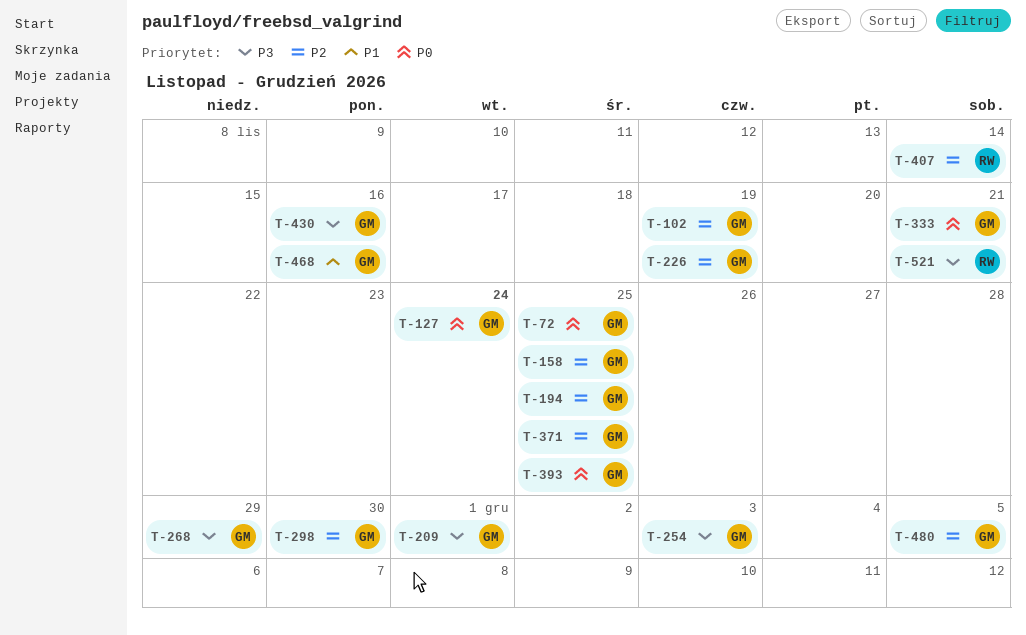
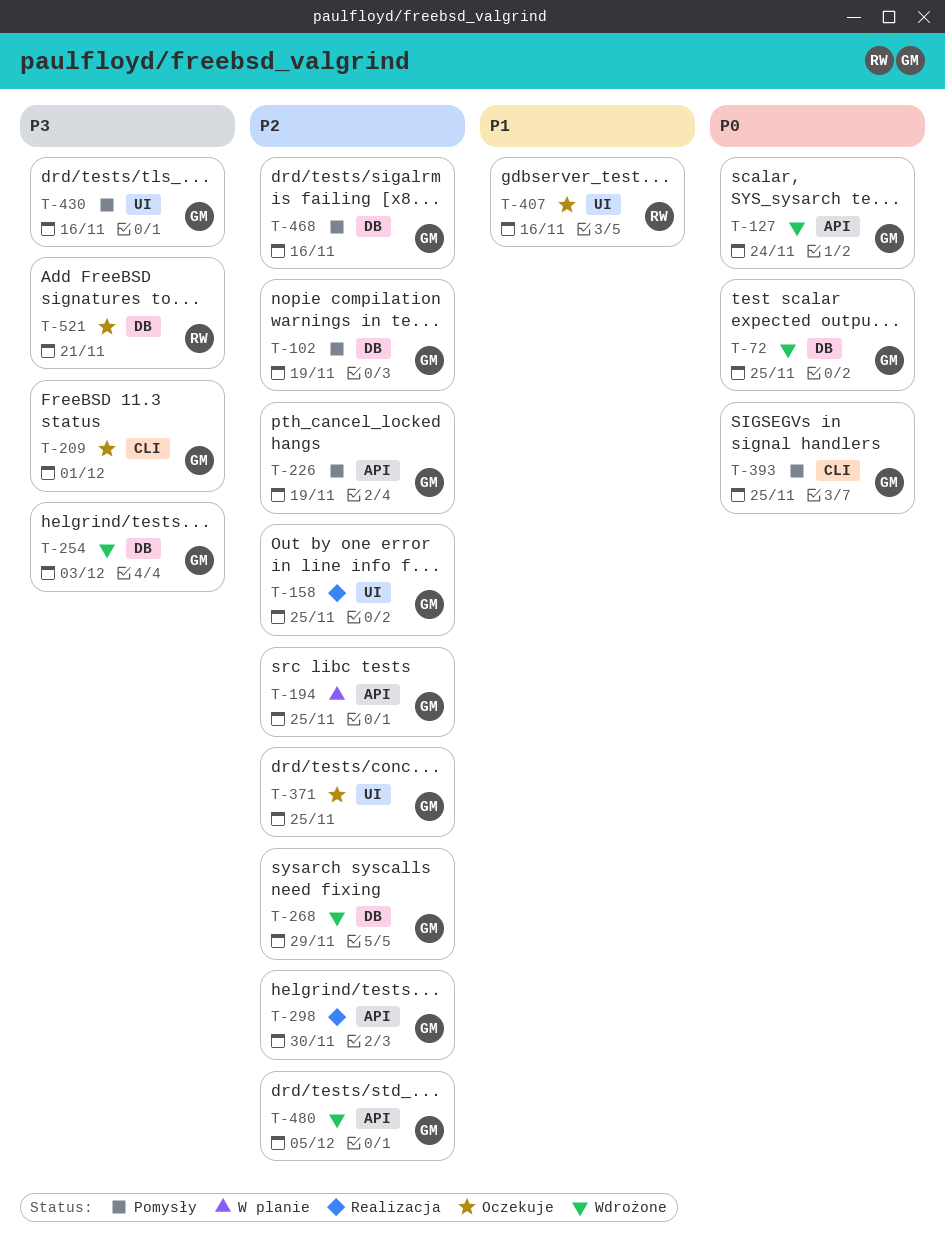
T-268, priority: P3 -> P2
T-333: present -> none
T-407, priority: P2 -> P1
T-407, due: Nov 14 -> Nov 16
T-468, priority: P1 -> P2

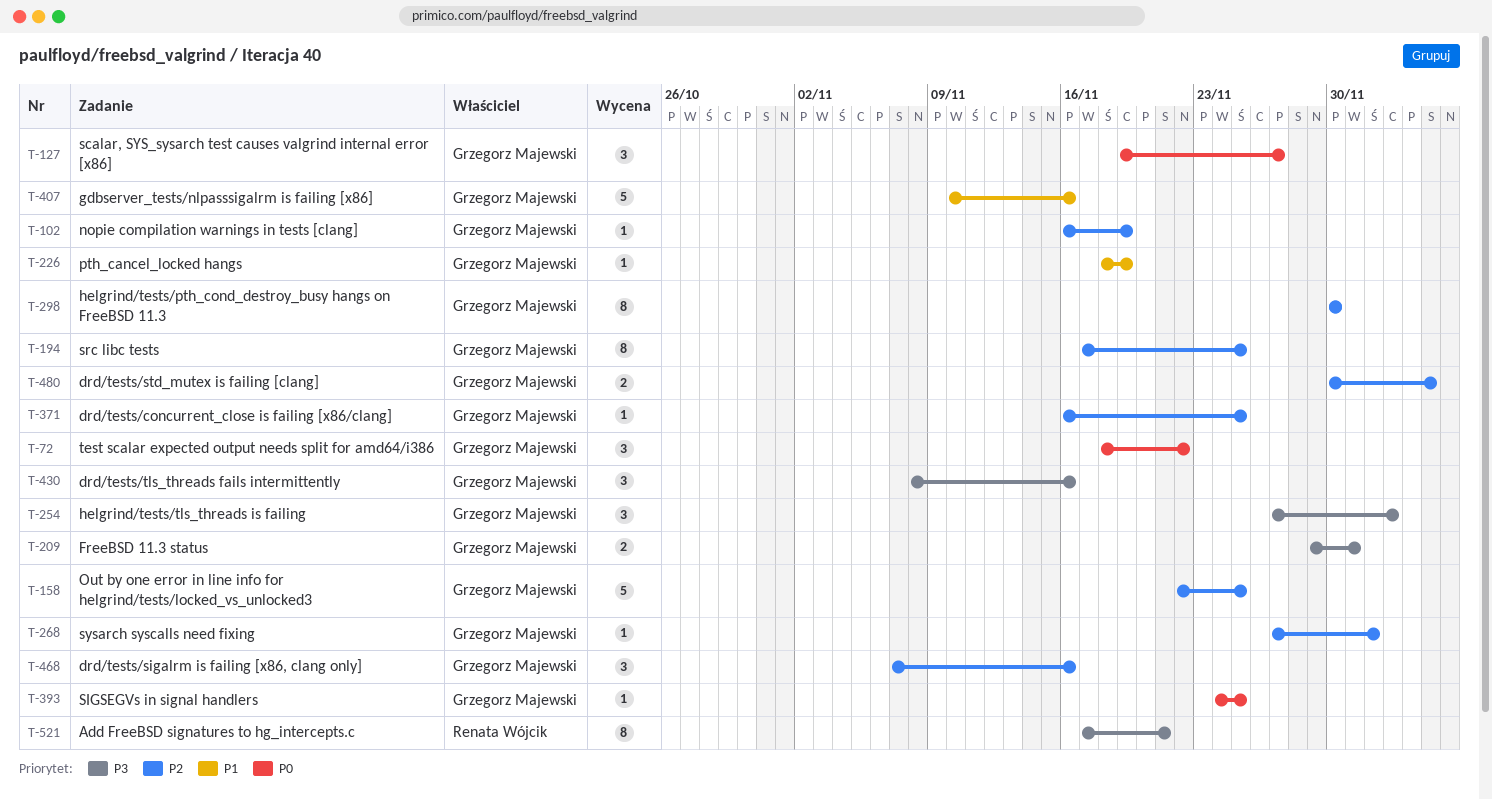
T-72, due: Nov 25 -> Nov 22
T-127, due: Nov 24 -> Nov 27
T-226, priority: P2 -> P1
T-268, due: Nov 29 -> Dec 2
T-407, owner: Renata Wójcik -> Grzegorz Majewski

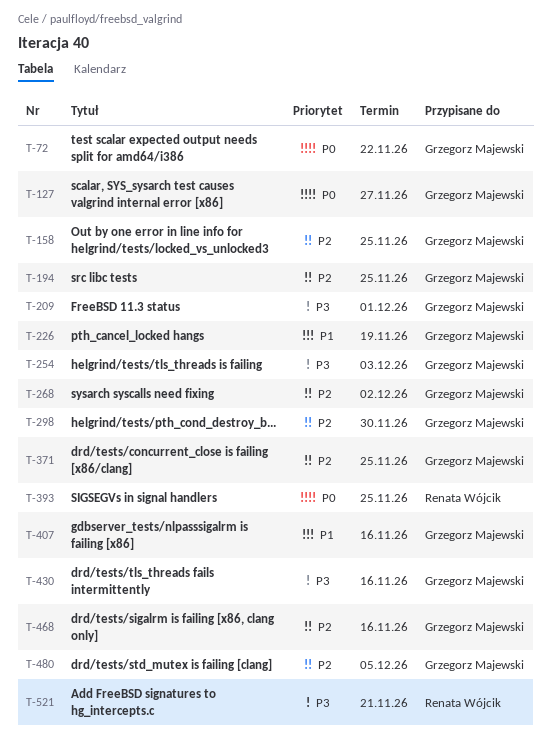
T-102: present -> none
T-393, owner: Grzegorz Majewski -> Renata Wójcik

